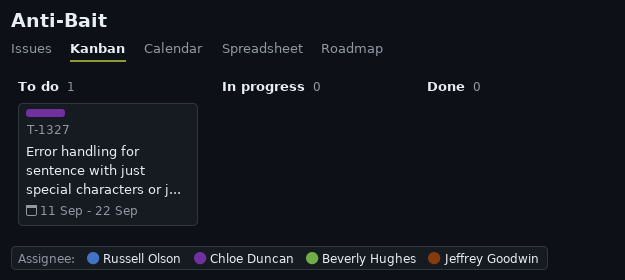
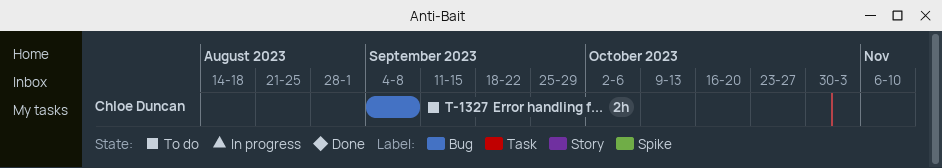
T-1327, start: Sep 11 -> Sep 4
T-1327, due: Sep 22 -> Sep 8

